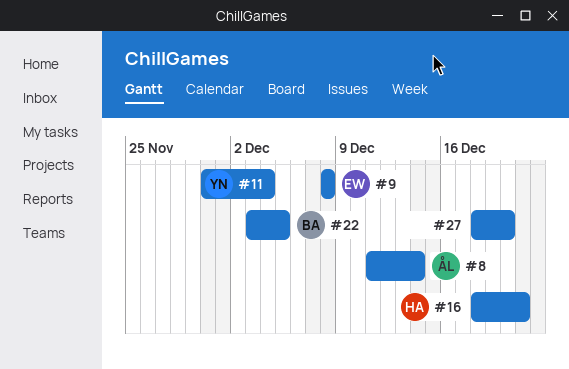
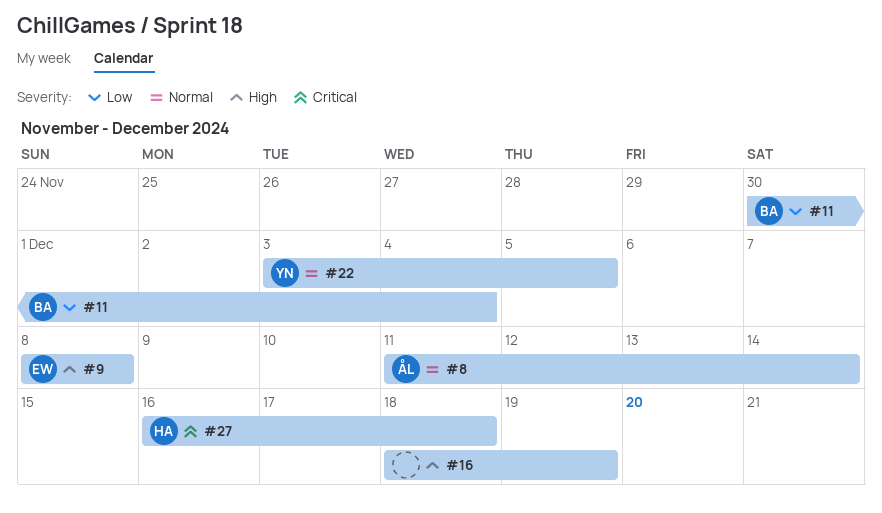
#11, owner: YN -> BA
#16, owner: HA -> none
#16, due: Dec 21 -> Dec 19
#22, owner: BA -> YN
#27, owner: none -> HA
#27, start: Dec 18 -> Dec 16
#27, due: Dec 20 -> Dec 18

